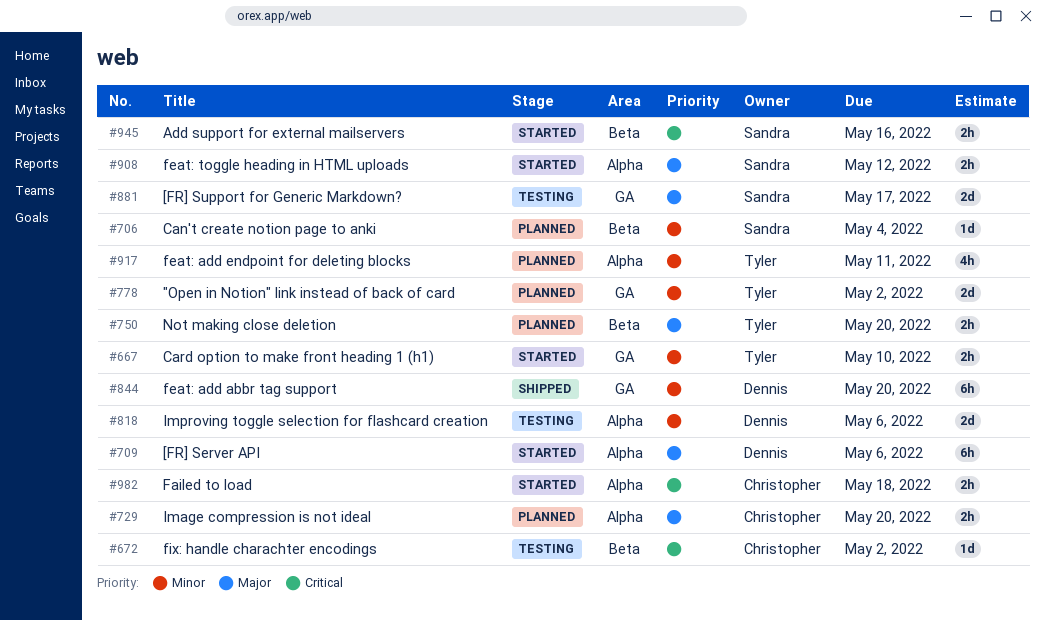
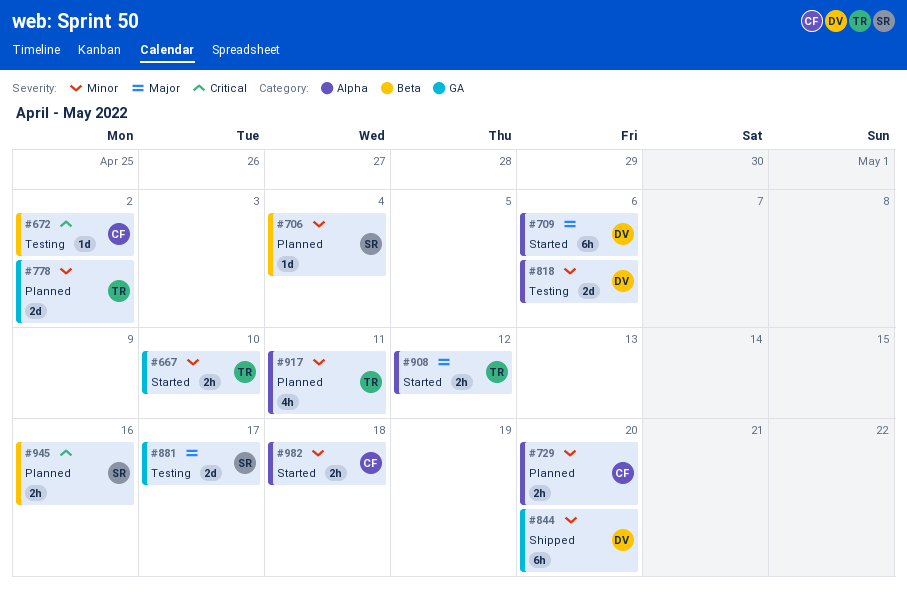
#729, priority: Major -> Minor
#750: present -> none
#908, owner: Sandra -> Tyler
#945, status: Started -> Planned
#982, priority: Critical -> Minor

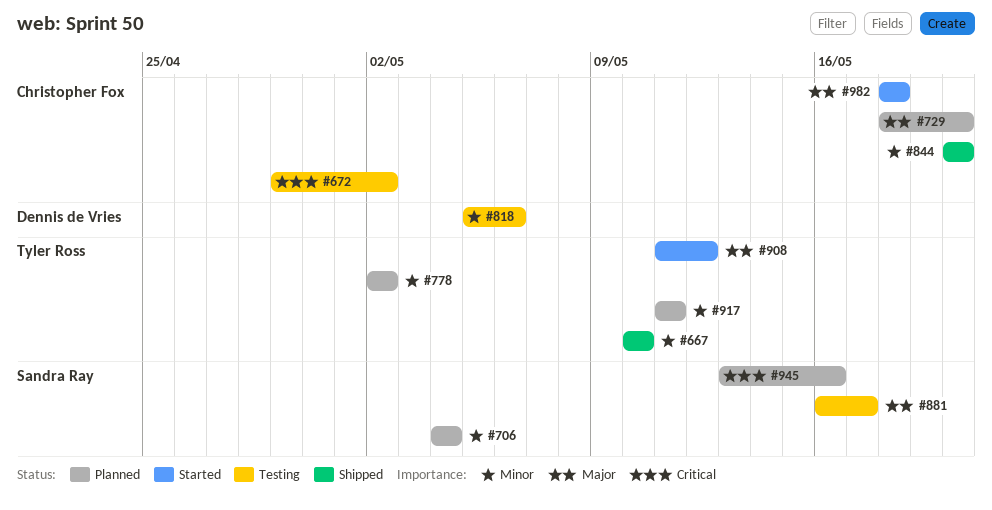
#667, status: Started -> Shipped
#709: present -> none
#729, priority: Minor -> Major
#844, owner: Dennis de Vries -> Christopher Fox
#982, priority: Minor -> Major

